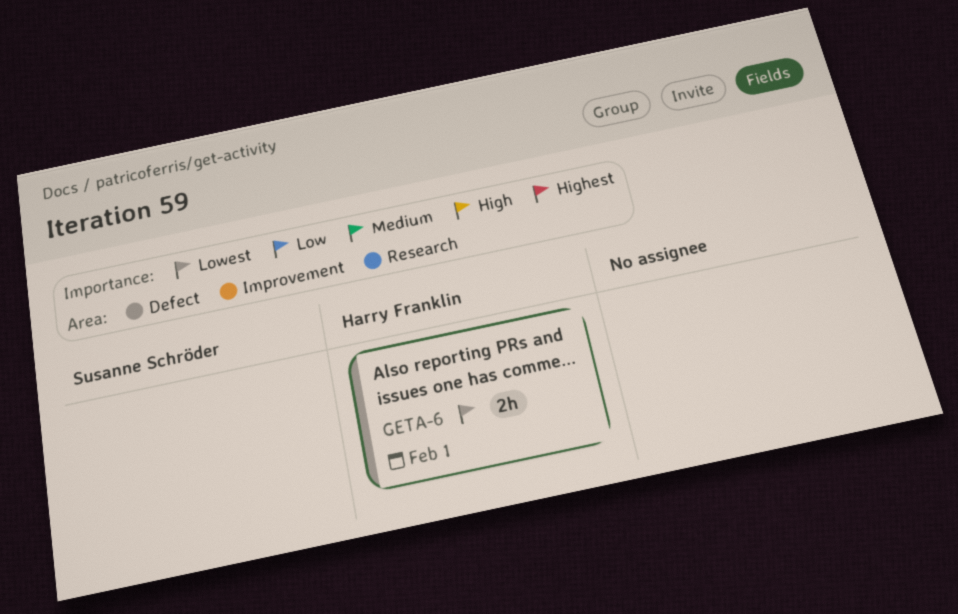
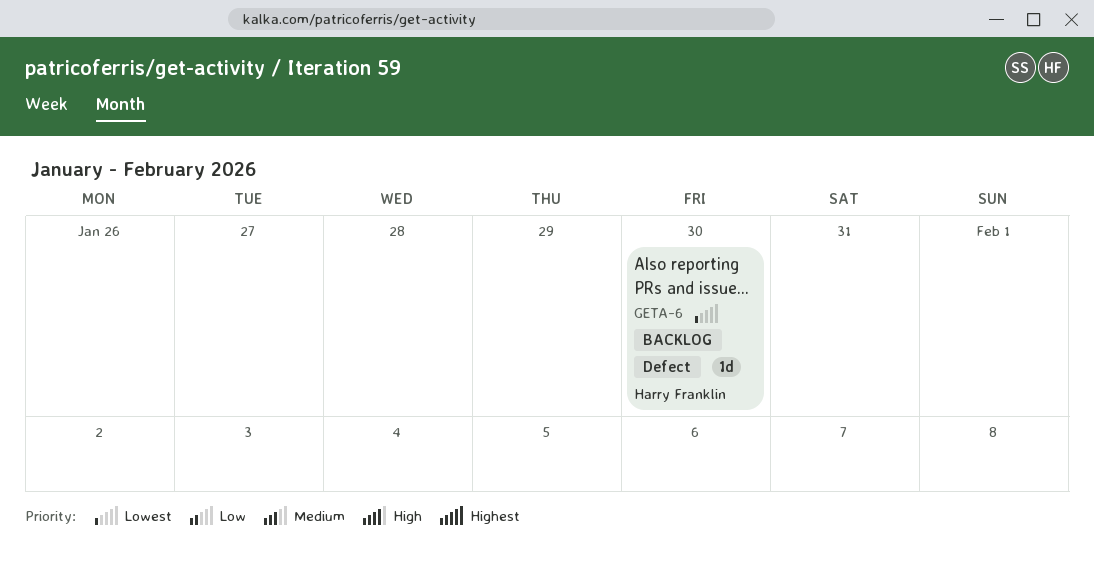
GETA-6, estimate: 2h -> 1d
GETA-6, due: Feb 1 -> Jan 30

